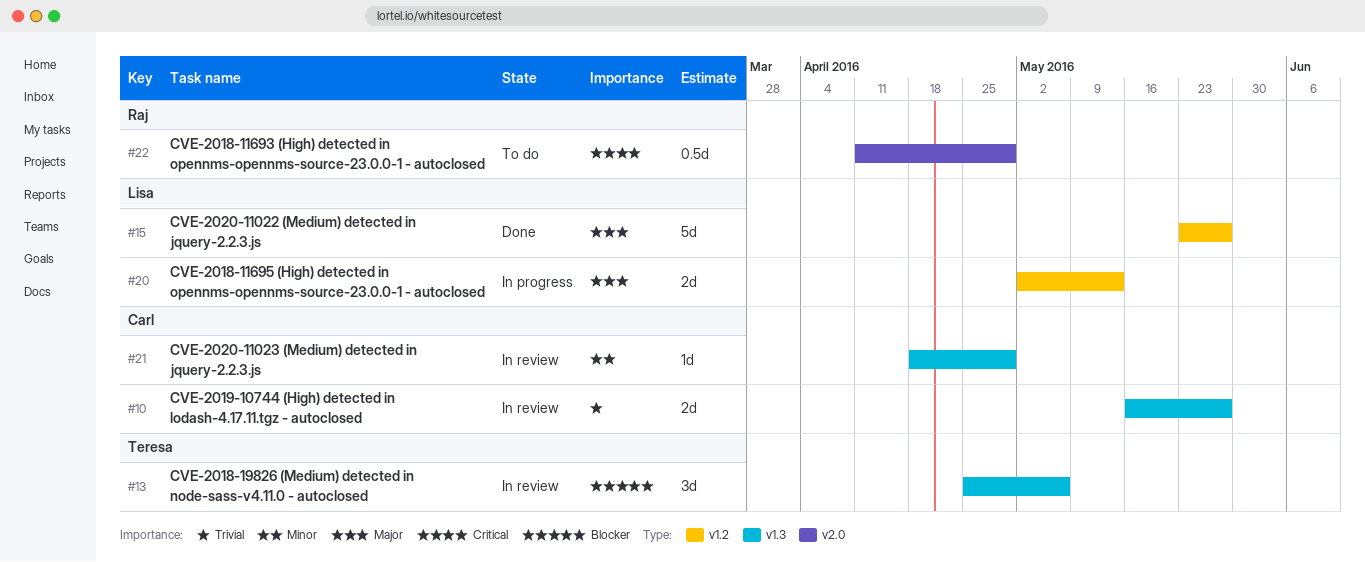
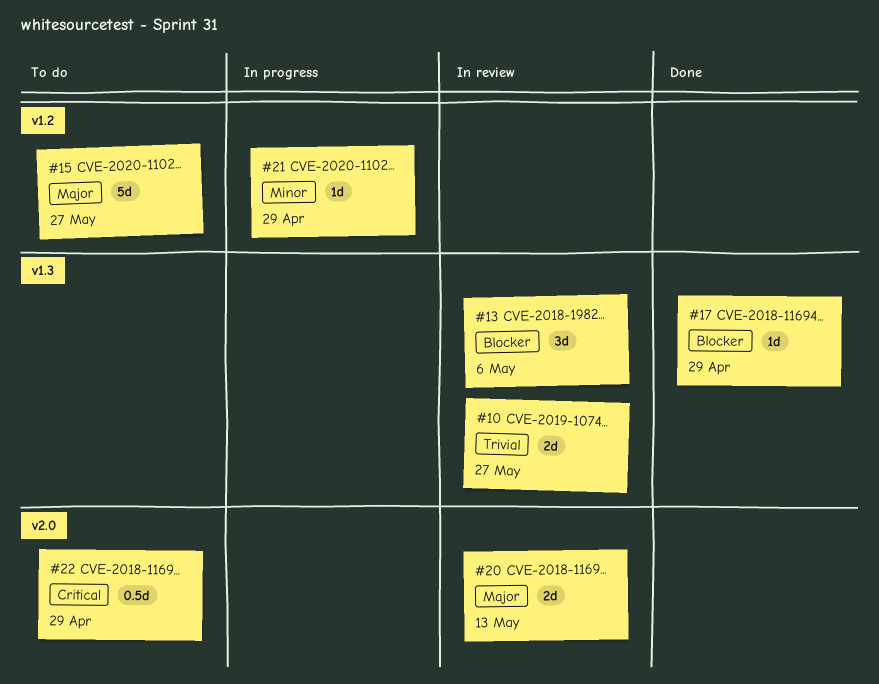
#15, status: Done -> To do
#17: none -> present
#20, status: In progress -> In review
#20, label: v1.2 -> v2.0
#21, status: In review -> In progress
#21, label: v1.3 -> v1.2

